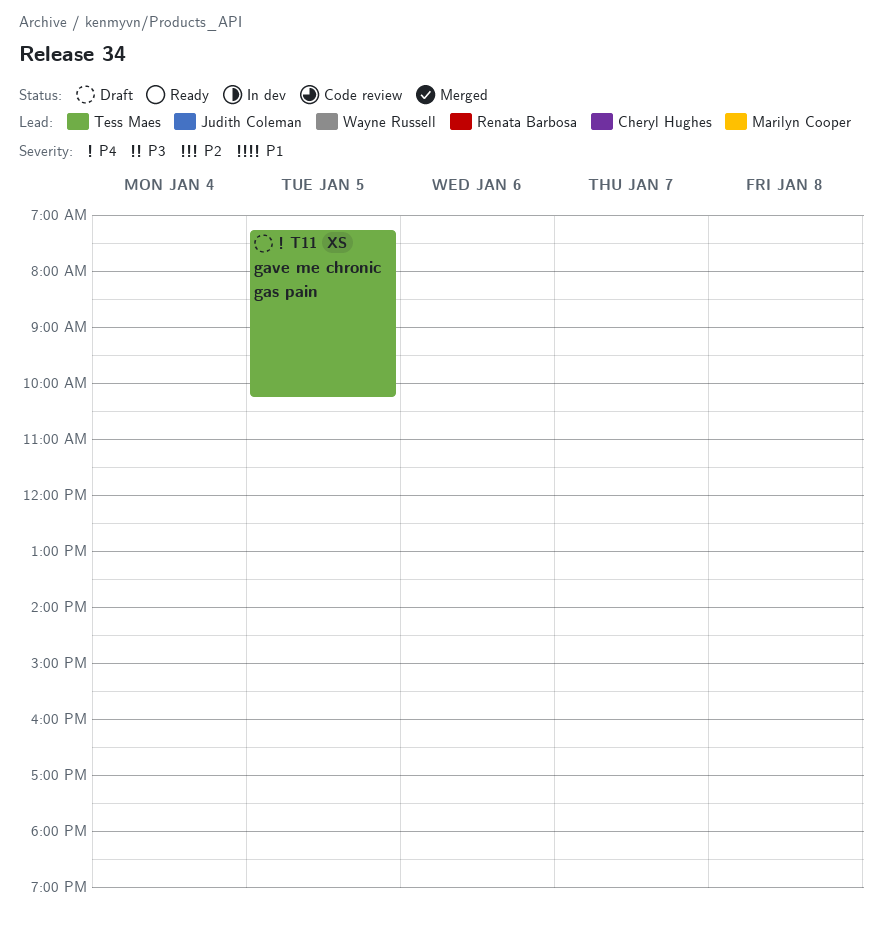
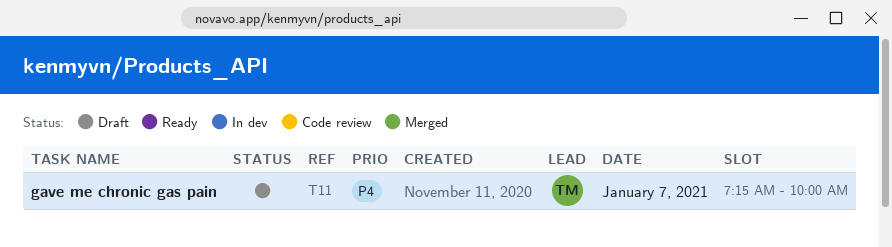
T11, day: Jan 5 -> Jan 7
T11, ends: 10:15 -> 10:00

